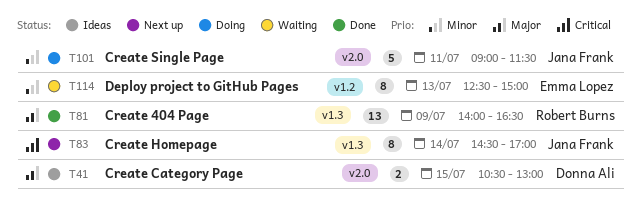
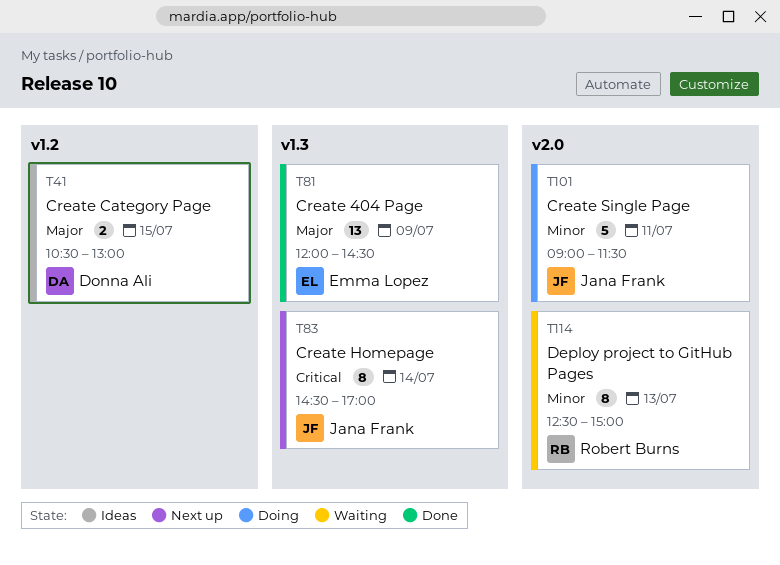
T41, label: v2.0 -> v1.2
T81, owner: Robert Burns -> Emma Lopez
T81, begins: 14:00 -> 12:00
T81, ends: 16:30 -> 14:30
T114, owner: Emma Lopez -> Robert Burns
T114, label: v1.2 -> v2.0

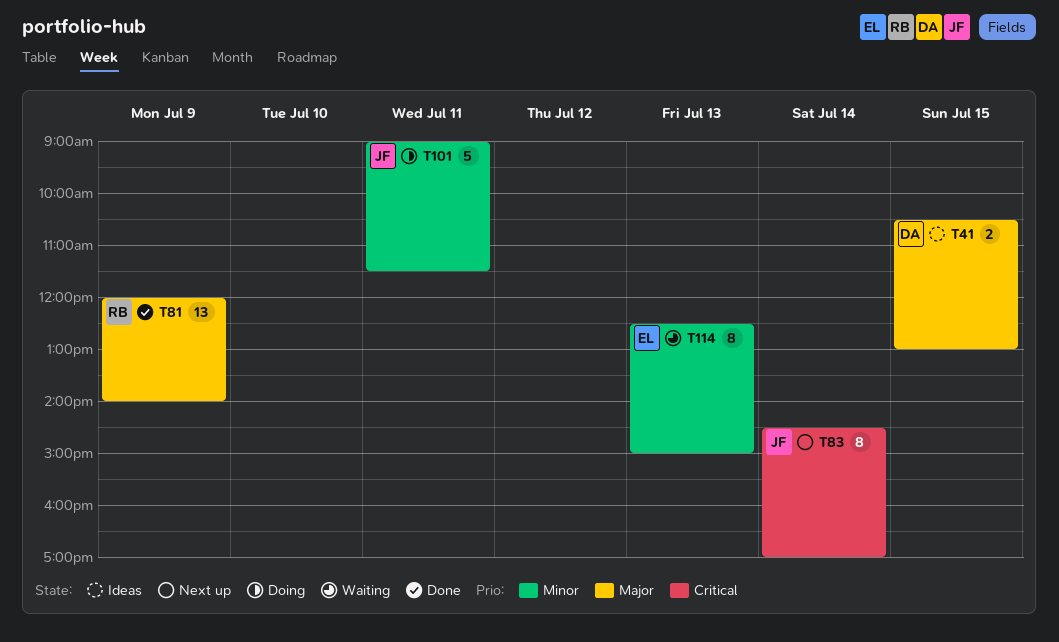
T81, owner: Emma Lopez -> Robert Burns
T81, ends: 14:30 -> 14:00
T114, owner: Robert Burns -> Emma Lopez

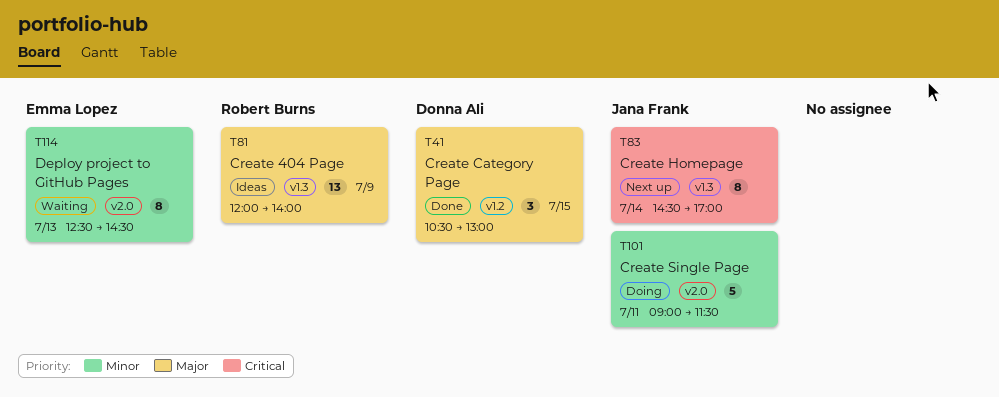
T41, status: Ideas -> Done
T41, estimate: 2 -> 3
T81, status: Done -> Ideas
T114, ends: 15:00 -> 14:30

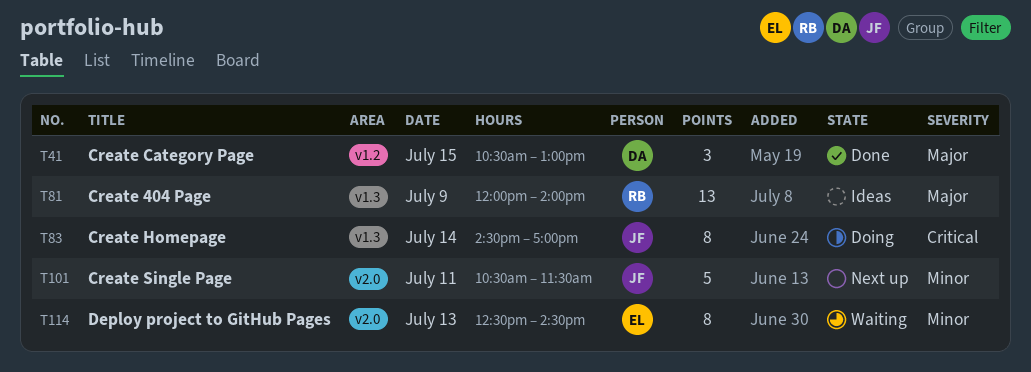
T83, status: Next up -> Doing
T101, status: Doing -> Next up
T101, begins: 09:00 -> 10:30

